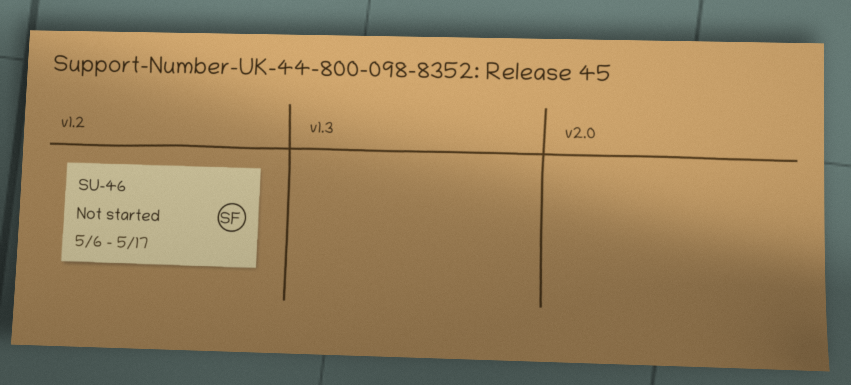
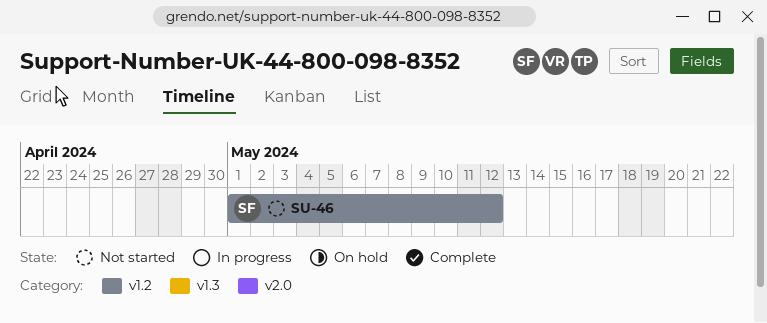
SU-46, start: May 6 -> May 1
SU-46, due: May 17 -> May 12

